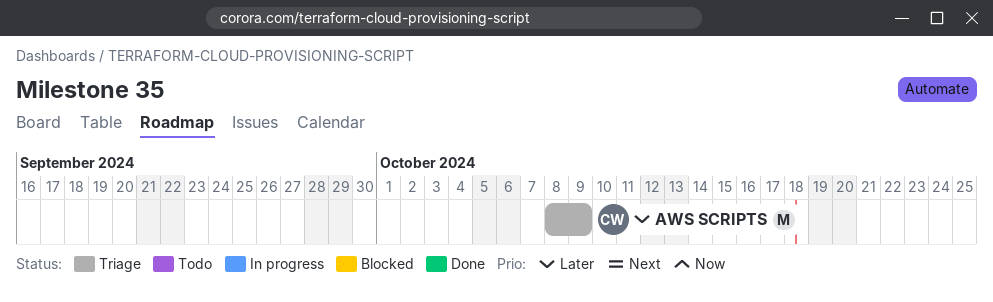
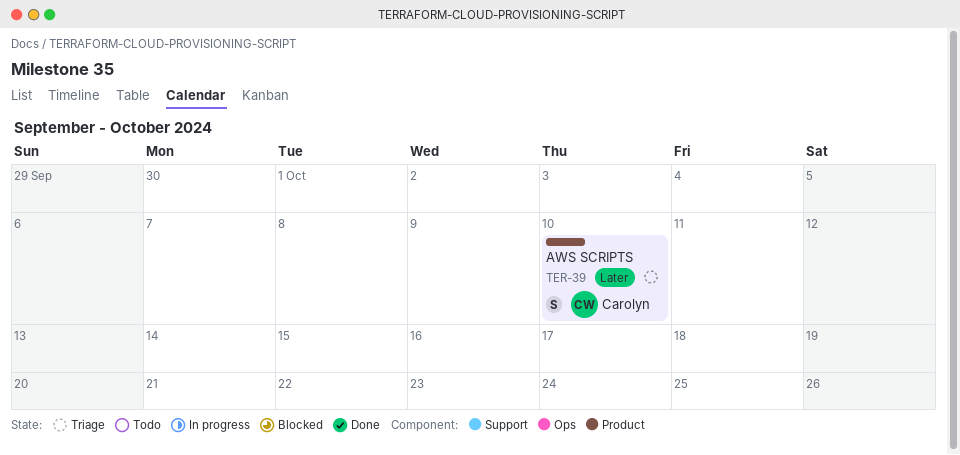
AWS SCRIPTS, estimate: M -> S
AWS SCRIPTS, due: Oct 9 -> Oct 10

